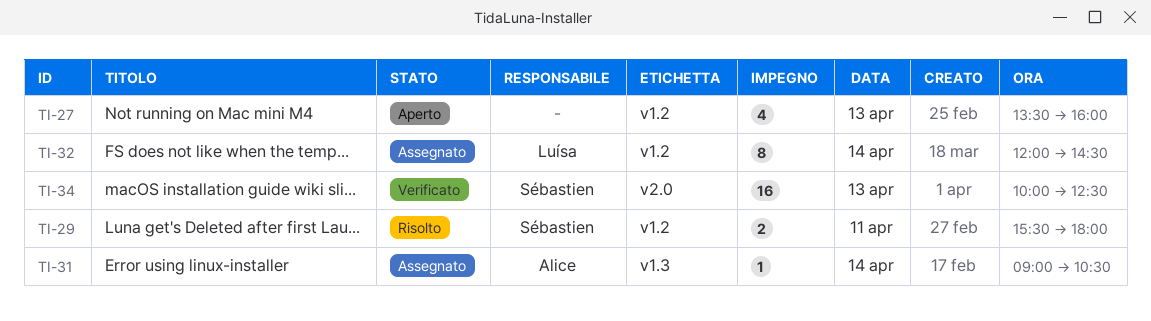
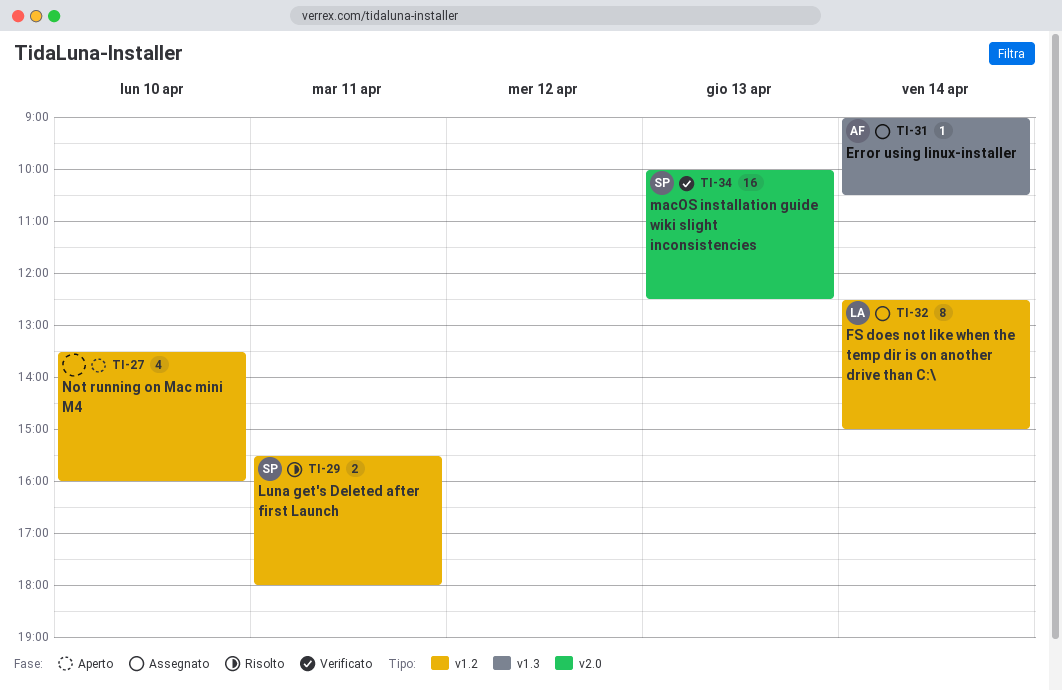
TI-27, day: Apr 13 -> Apr 10
TI-32, begins: 12:00 -> 12:30
TI-32, ends: 14:30 -> 15:00

